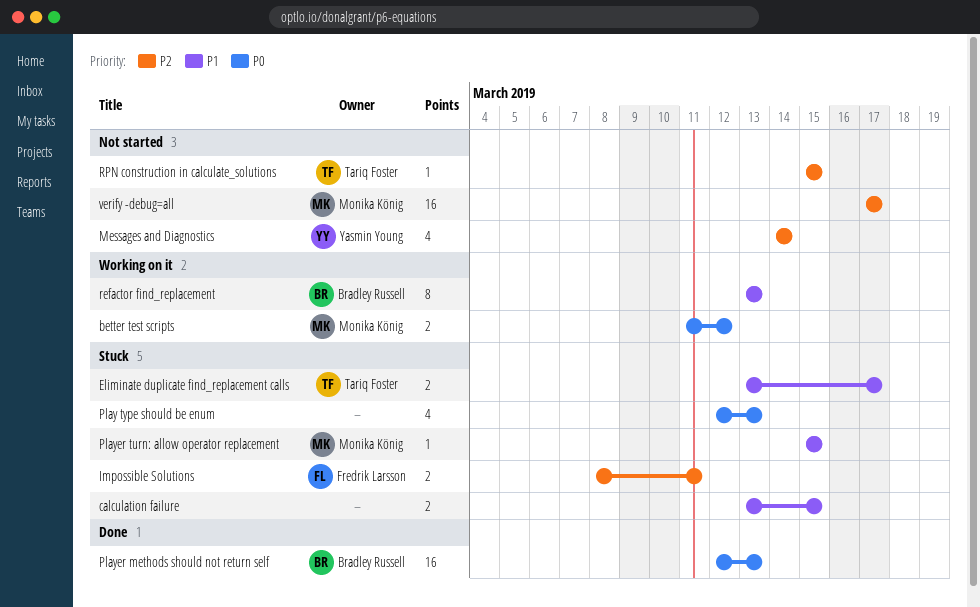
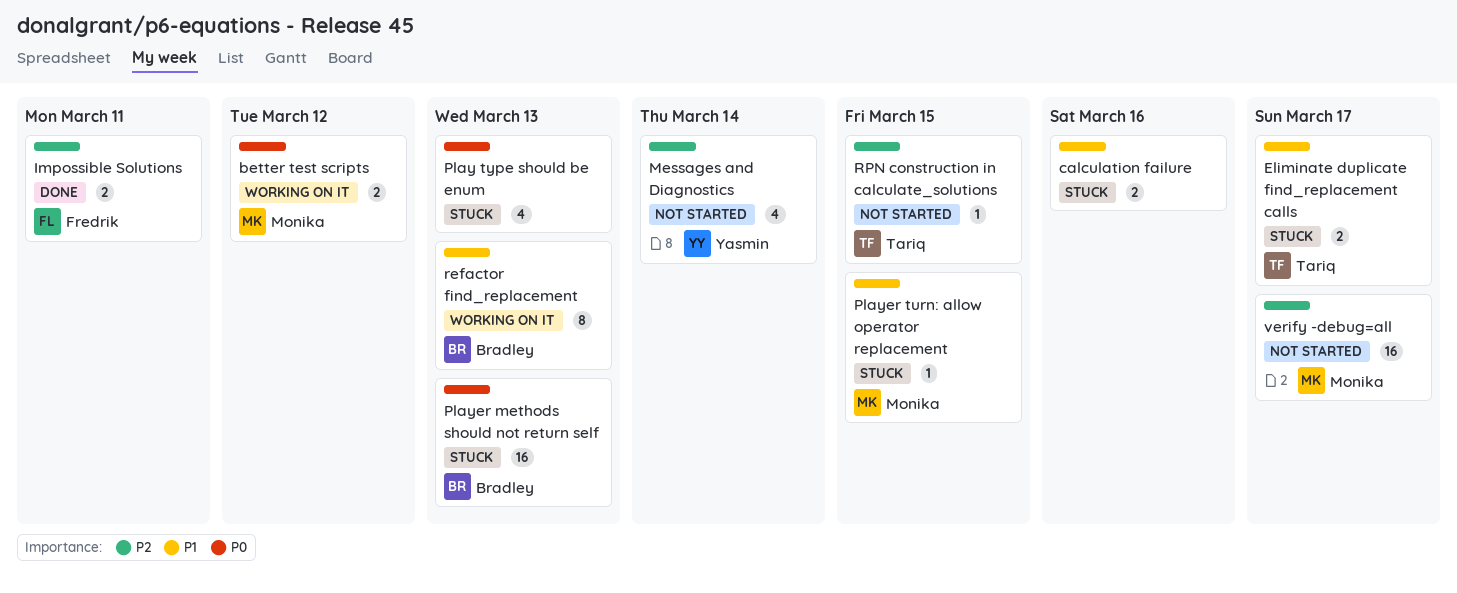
calculation failure, due: Mar 15 -> Mar 16
Impossible Solutions, status: Stuck -> Done
Player methods should not return self, status: Done -> Stuck

